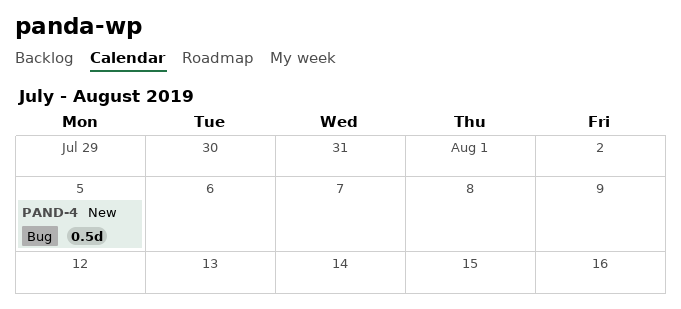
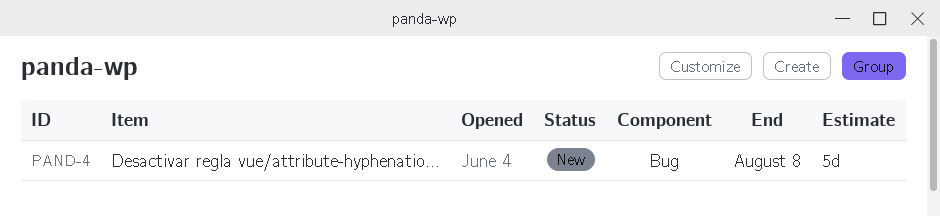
PAND-4, estimate: 0.5d -> 5d
PAND-4, due: Aug 5 -> Aug 8

